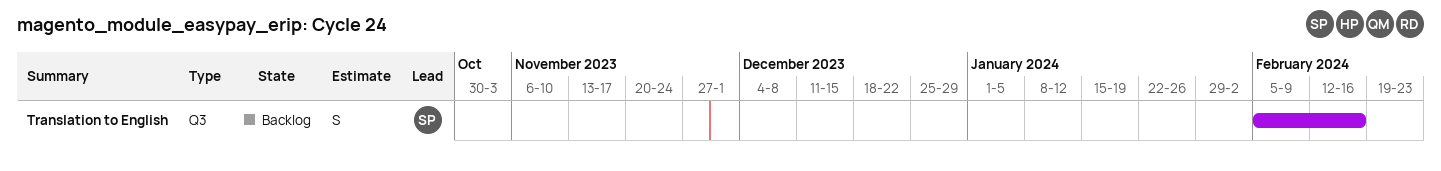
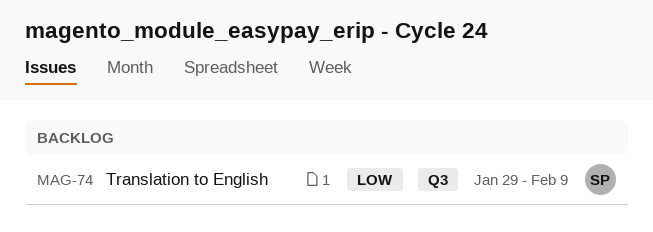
Translation to English, start: Feb 5 -> Jan 29
Translation to English, due: Feb 16 -> Feb 9

